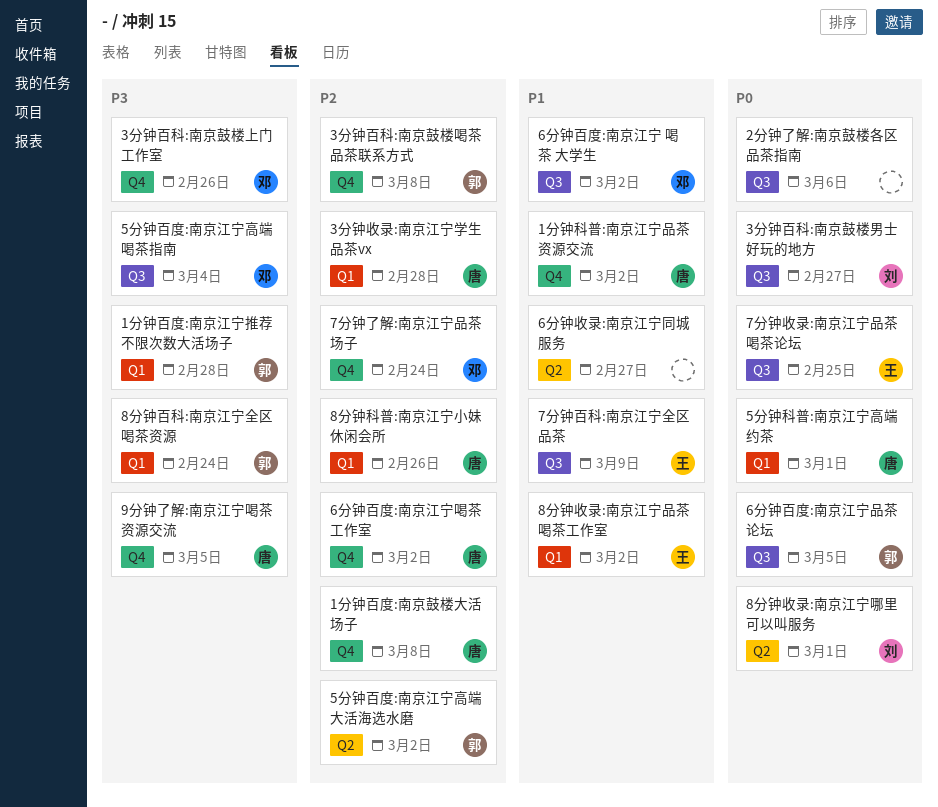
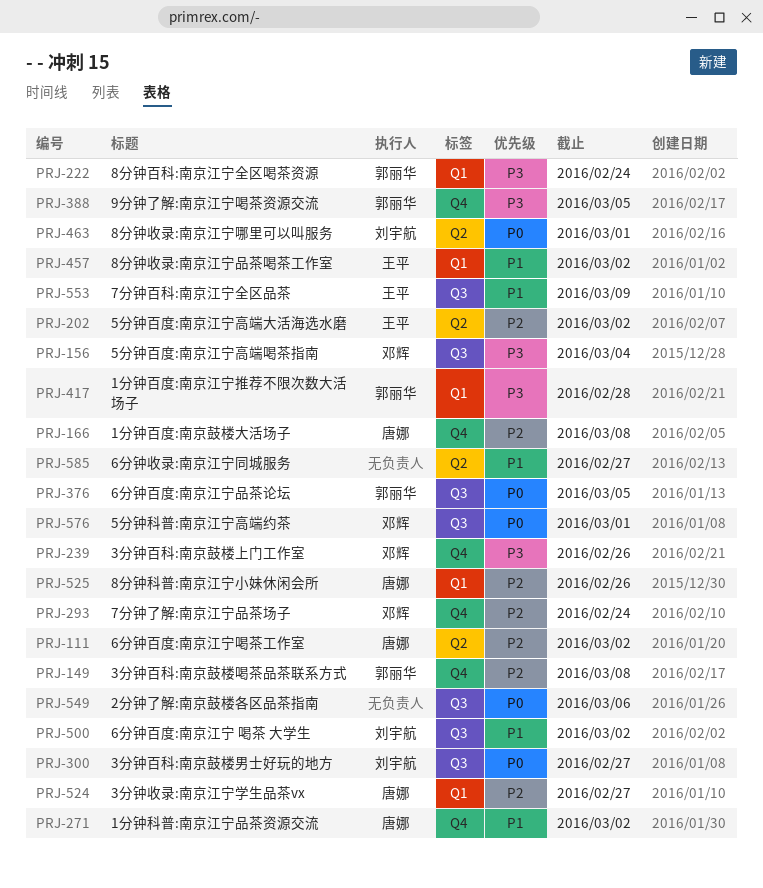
3分钟收录:南京江宁学生品茶vx, due: Feb 28 -> Feb 27
5分钟百度:南京江宁高端大活海选水磨, owner: 郭丽华 -> 王平
5分钟科普:南京江宁高端约茶, owner: 唐娜 -> 邓辉
5分钟科普:南京江宁高端约茶, label: Q1 -> Q3
6分钟百度:南京江宁 喝茶 大学生, owner: 邓辉 -> 刘宇航
6分钟百度:南京江宁喝茶工作室, label: Q4 -> Q2
7分钟收录:南京江宁品茶喝茶论坛: present -> none
9分钟了解:南京江宁喝茶资源交流, owner: 唐娜 -> 郭丽华

